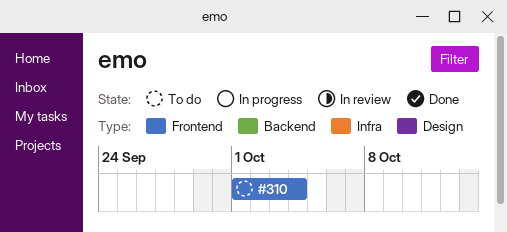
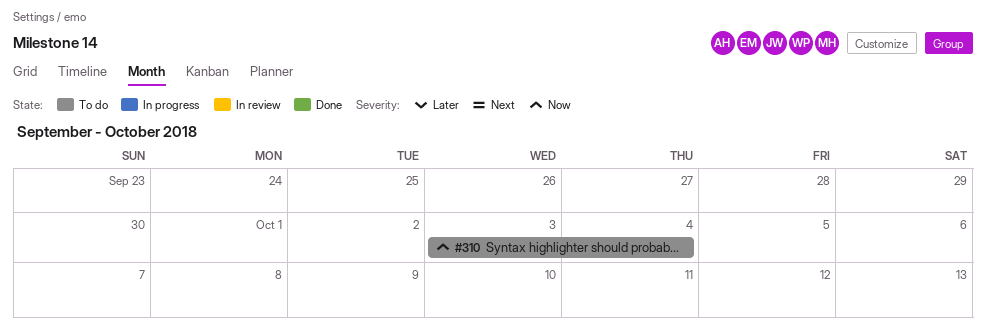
#310, start: Oct 1 -> Oct 3

